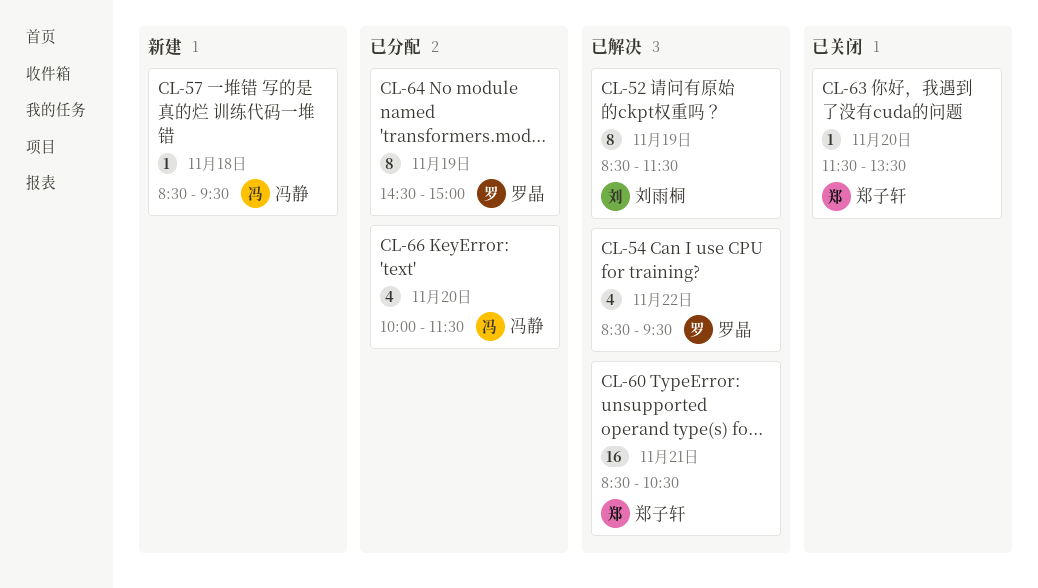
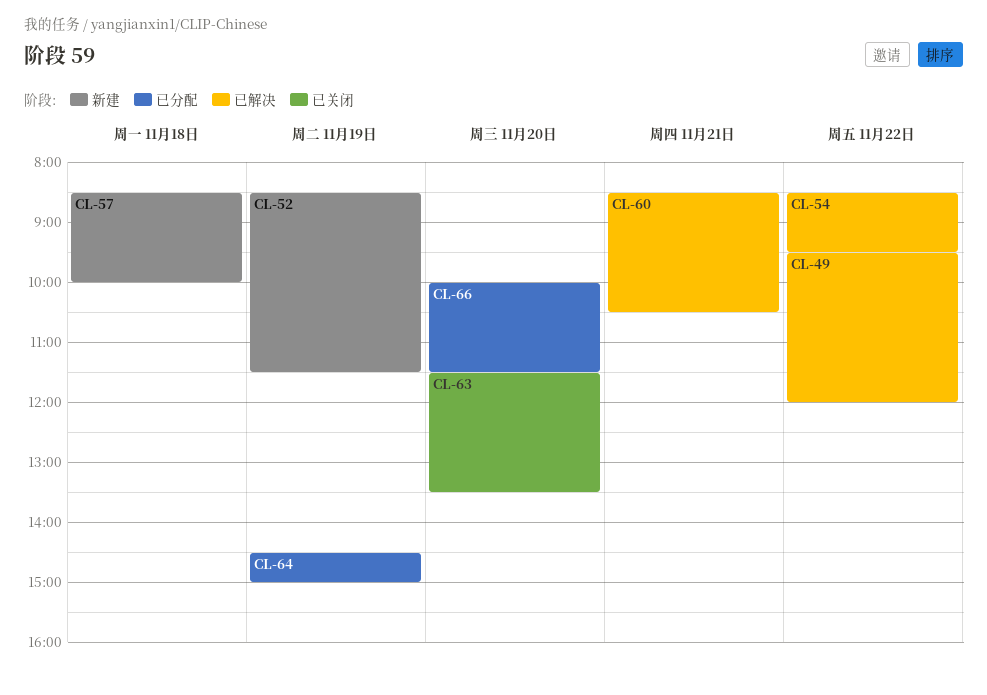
CL-49: none -> present
CL-52, status: 已解决 -> 新建
CL-57, ends: 09:30 -> 10:00

